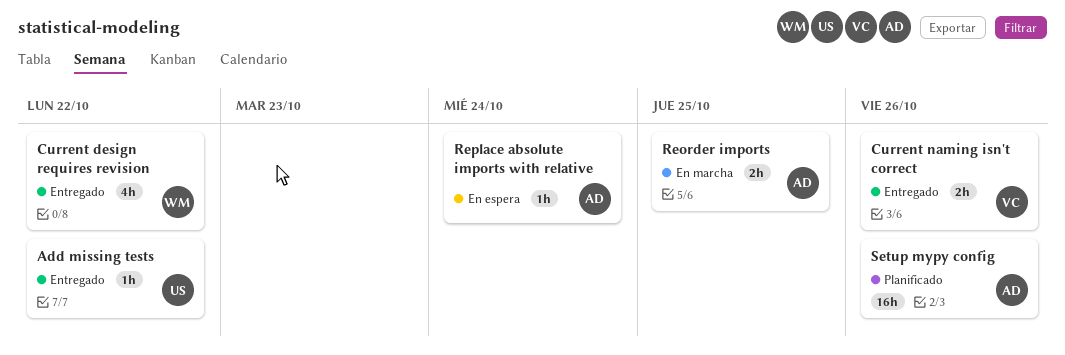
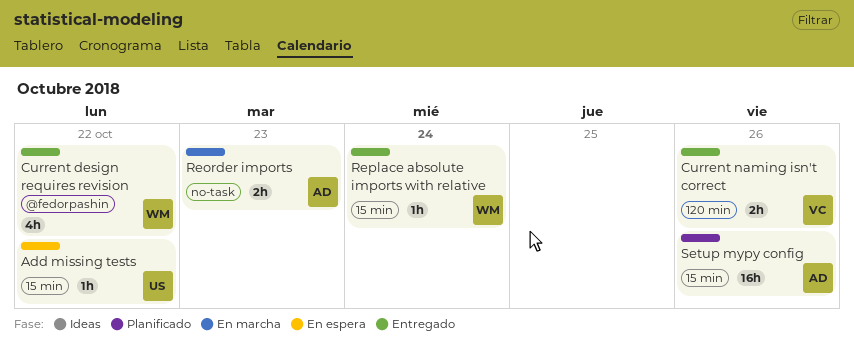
Add missing tests, status: Entregado -> En espera
Reorder imports, due: Oct 25 -> Oct 23
Replace absolute imports with relative, status: En espera -> Entregado
Replace absolute imports with relative, owner: AD -> WM

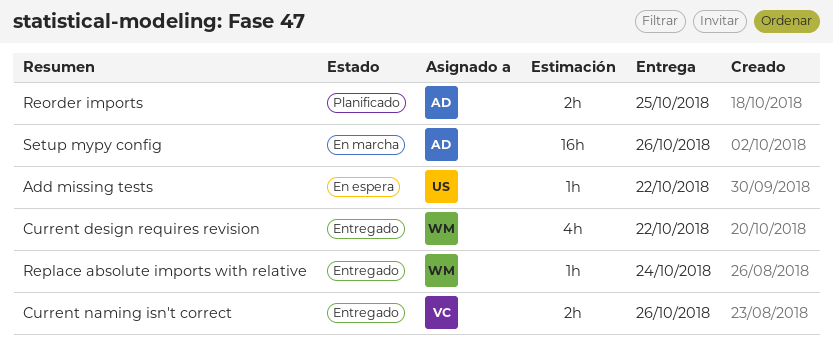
Reorder imports, status: En marcha -> Planificado
Reorder imports, due: Oct 23 -> Oct 25
Setup mypy config, status: Planificado -> En marcha

